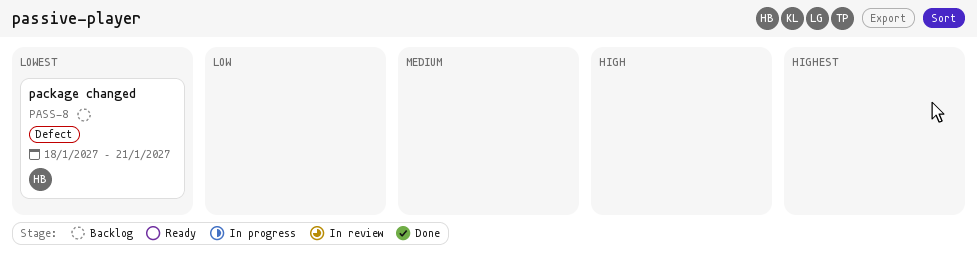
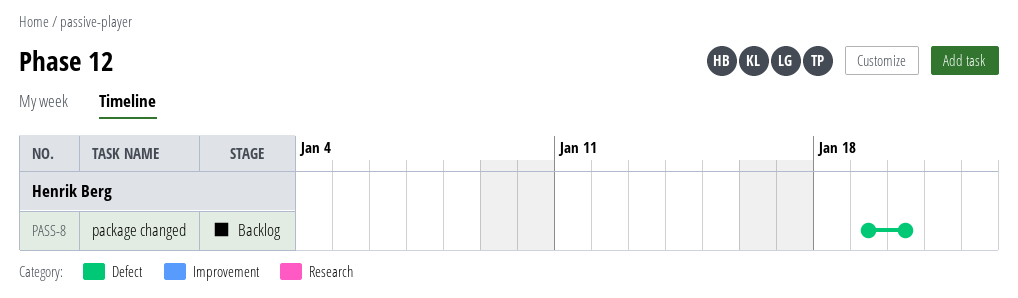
PASS-8, start: Jan 18 -> Jan 19
PASS-8, due: Jan 21 -> Jan 20

